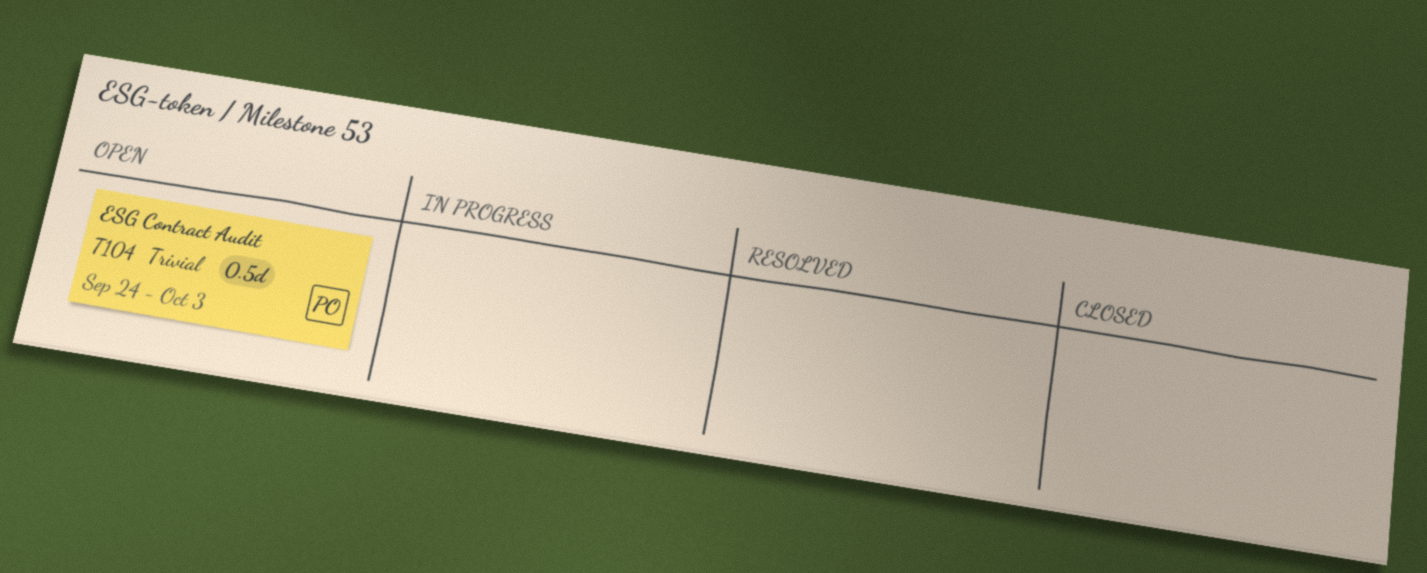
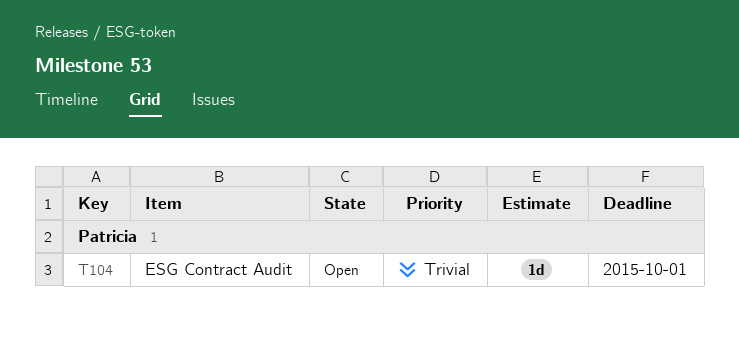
T104, estimate: 0.5d -> 1d
T104, due: Oct 3 -> Oct 1

